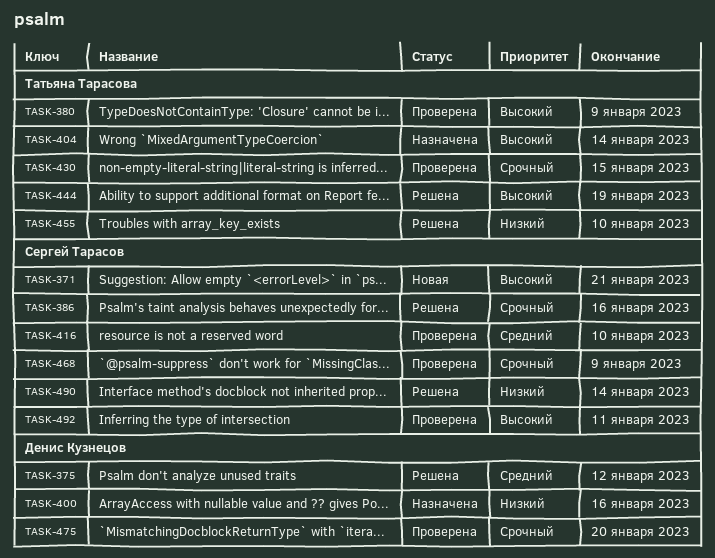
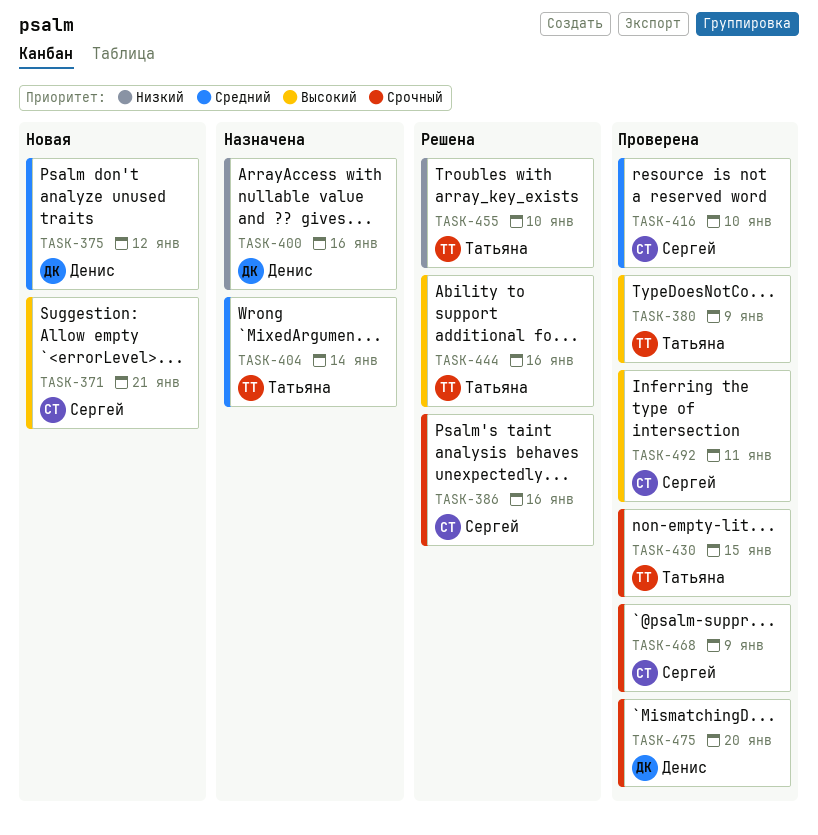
TASK-375, status: Решена -> Новая
TASK-404, priority: Высокий -> Средний
TASK-444, due: Jan 19 -> Jan 16
TASK-490: present -> none

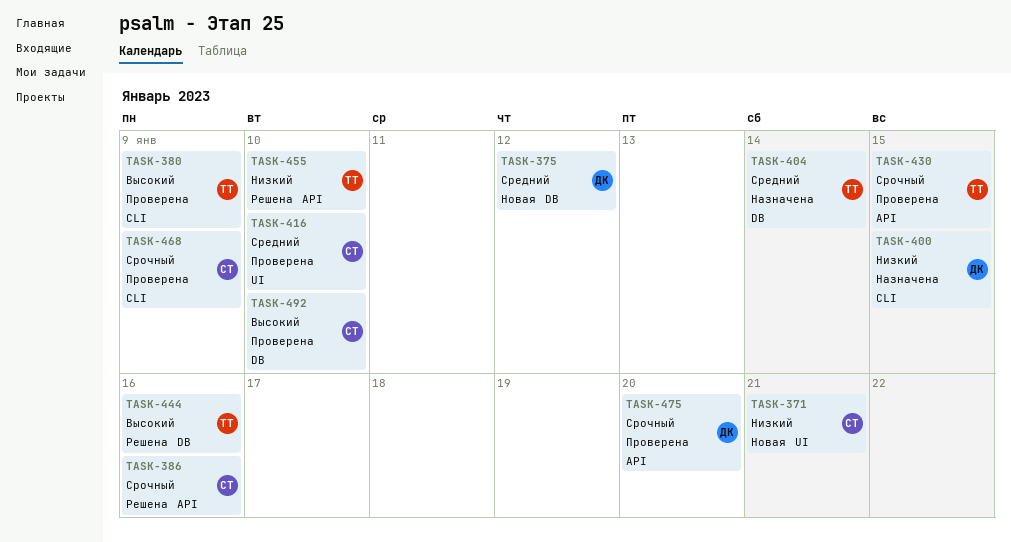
TASK-371, priority: Высокий -> Низкий
TASK-400, due: Jan 16 -> Jan 15
TASK-492, due: Jan 11 -> Jan 10

